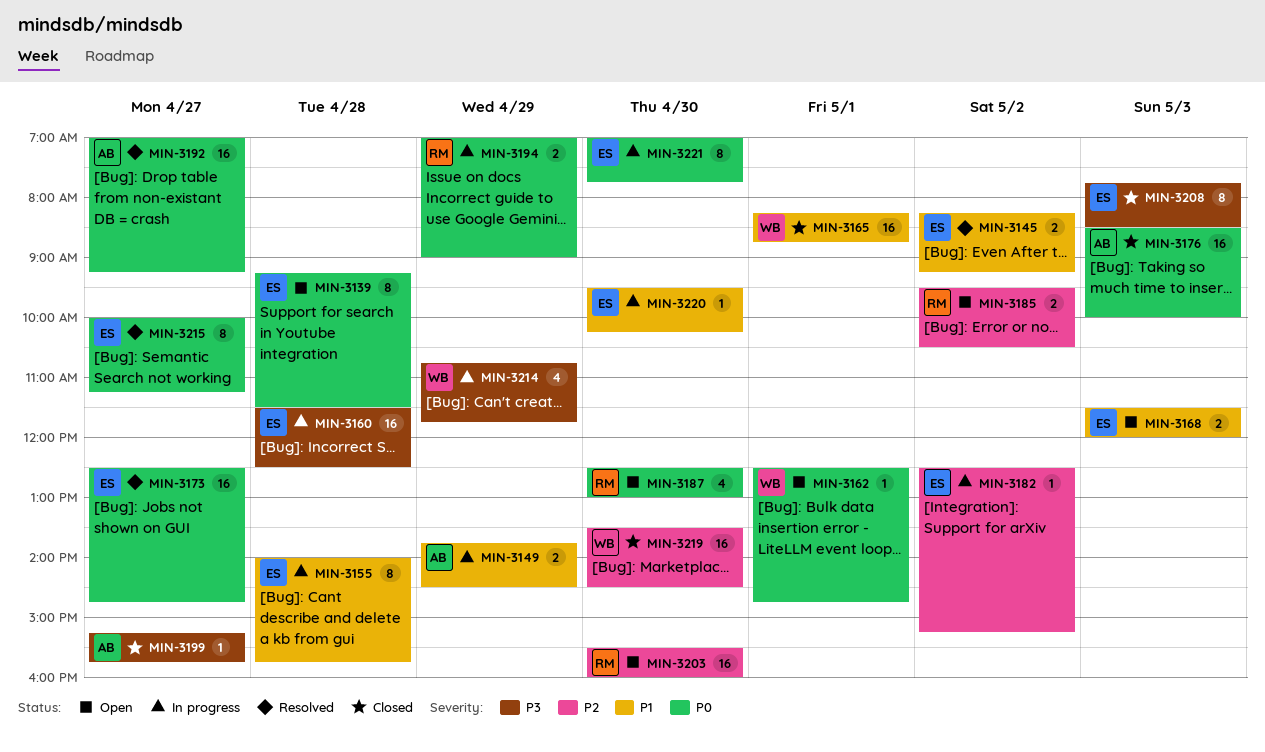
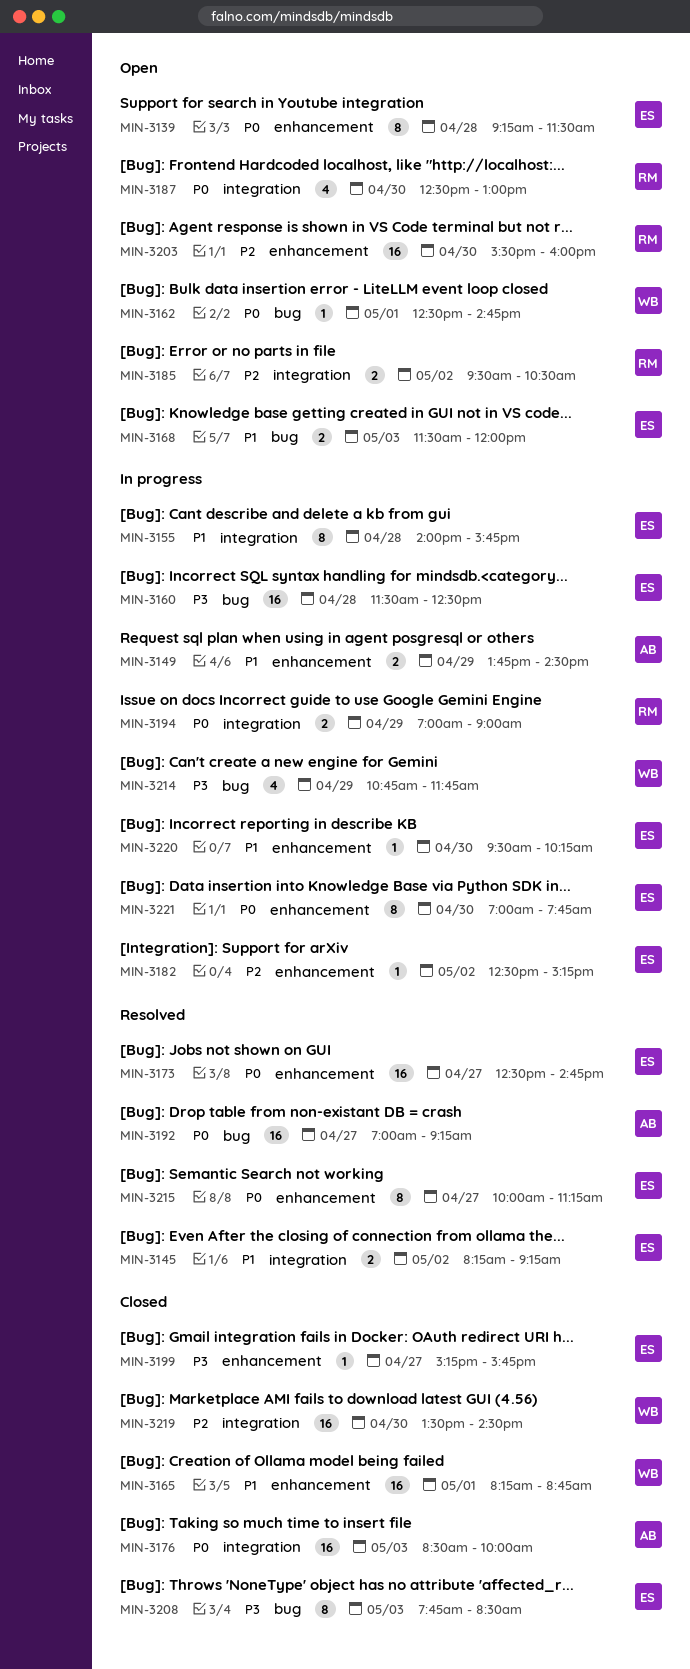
MIN-3199, owner: AB -> ES

